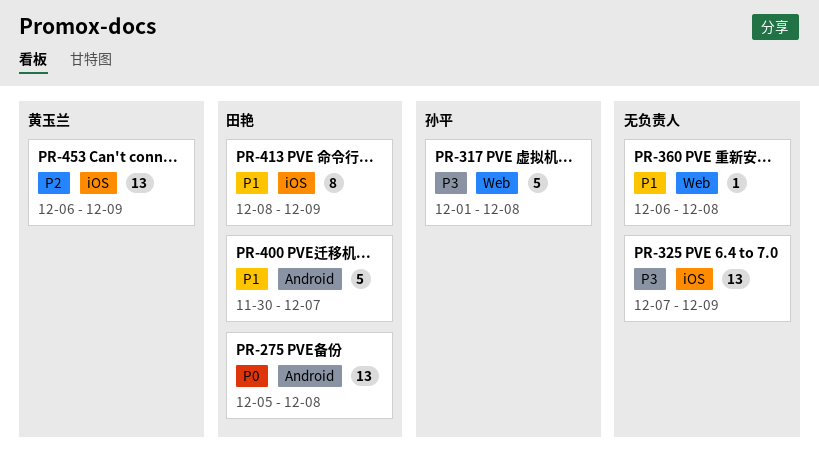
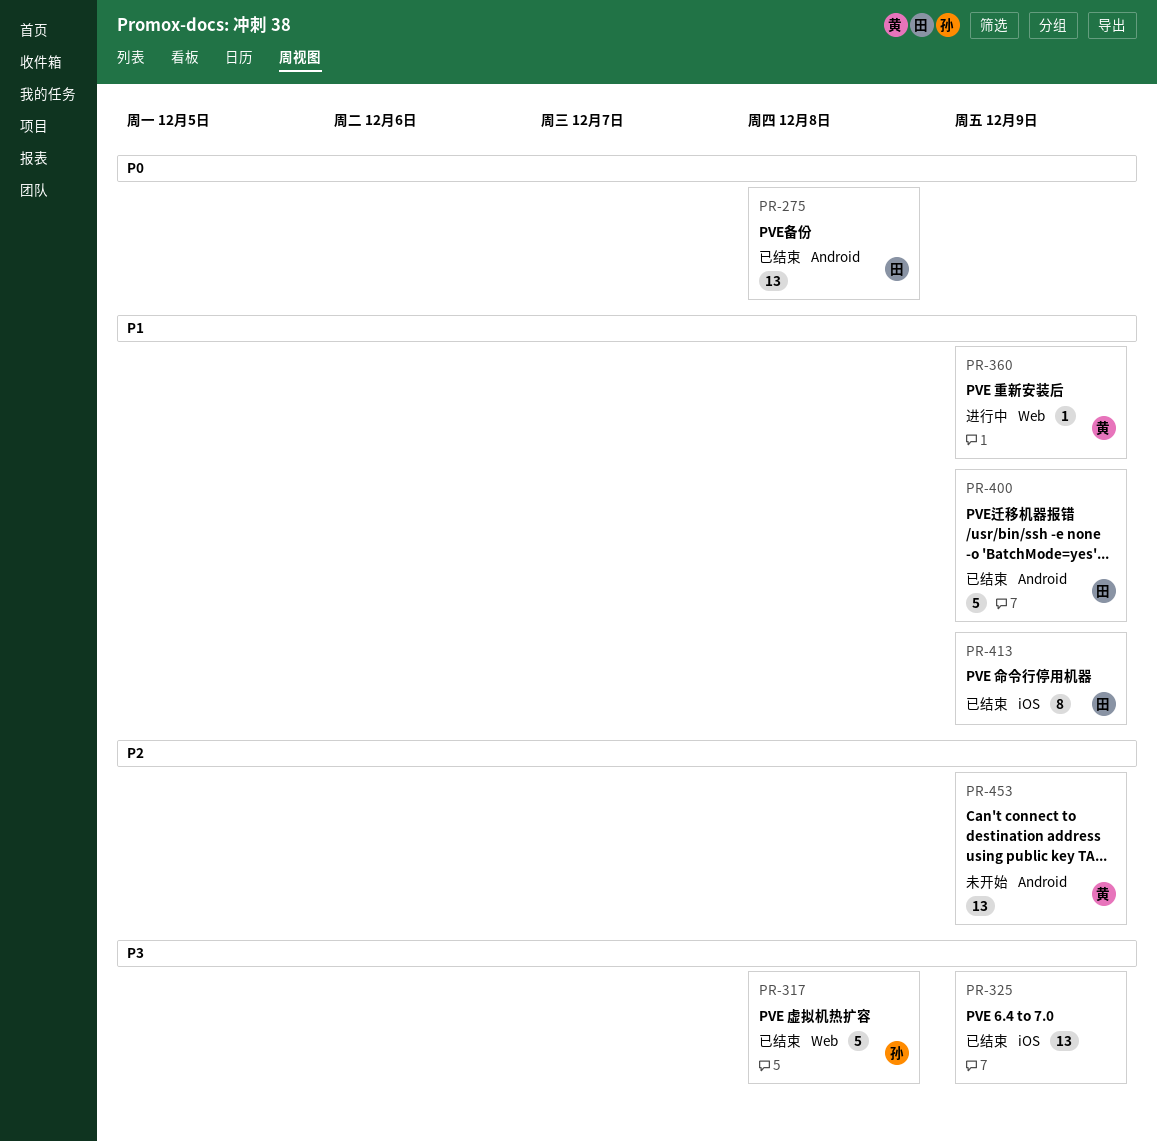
PR-360, owner: none -> 黄玉兰
PR-360, due: Dec 8 -> Dec 9
PR-400, due: Dec 7 -> Dec 9
PR-453, label: iOS -> Android

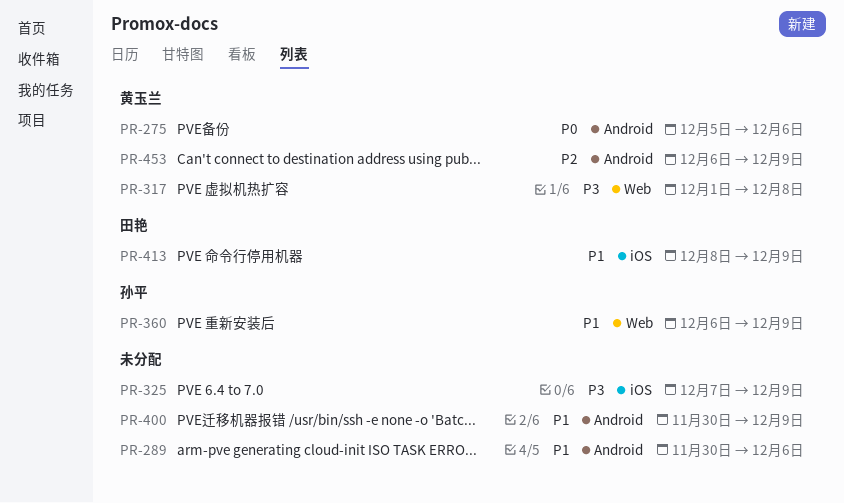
PR-275, owner: 田艳 -> 黄玉兰
PR-275, due: Dec 8 -> Dec 6
PR-289: none -> present
PR-317, owner: 孙平 -> 黄玉兰
PR-360, owner: 黄玉兰 -> 孙平
PR-400, owner: 田艳 -> none

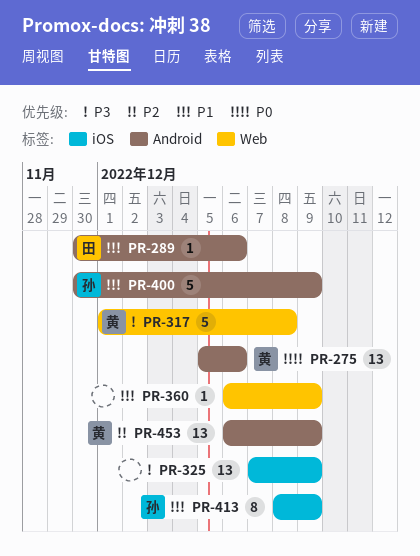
PR-289, owner: none -> 田艳
PR-360, owner: 孙平 -> none
PR-400, owner: none -> 孙平
PR-413, owner: 田艳 -> 孙平

